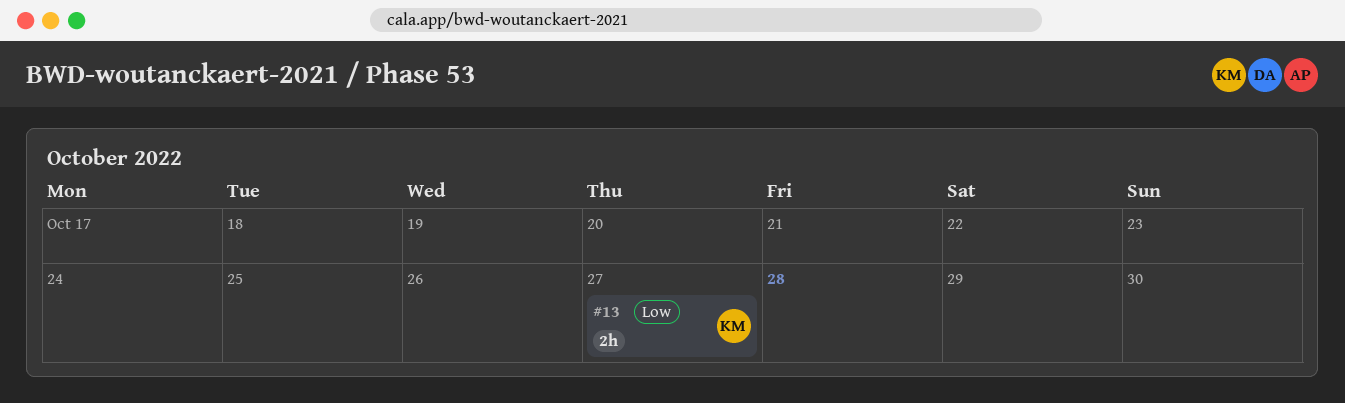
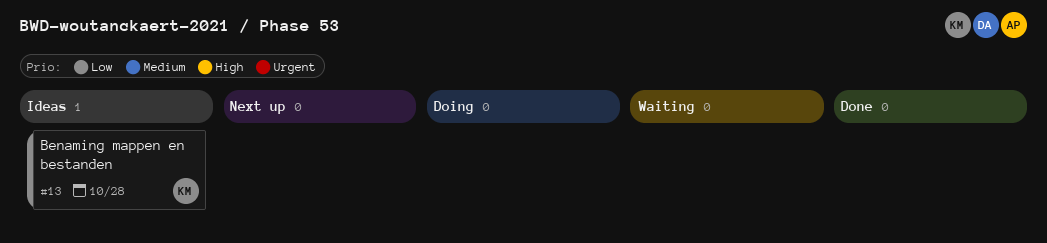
#13, due: Oct 27 -> Oct 28

